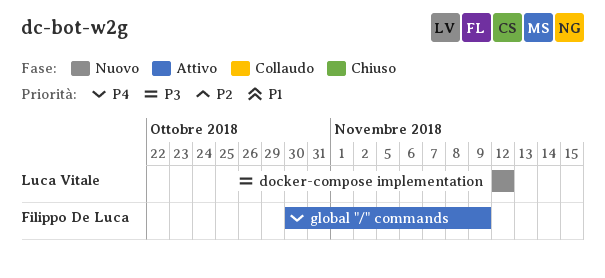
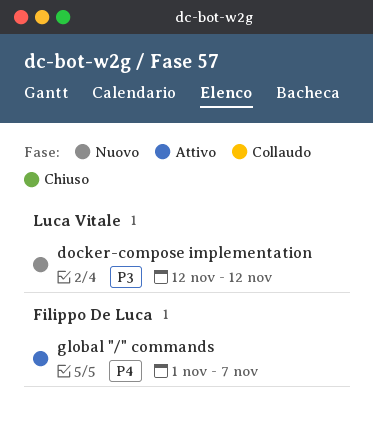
global "/" commands, start: Oct 30 -> Nov 1
global "/" commands, due: Nov 9 -> Nov 7

